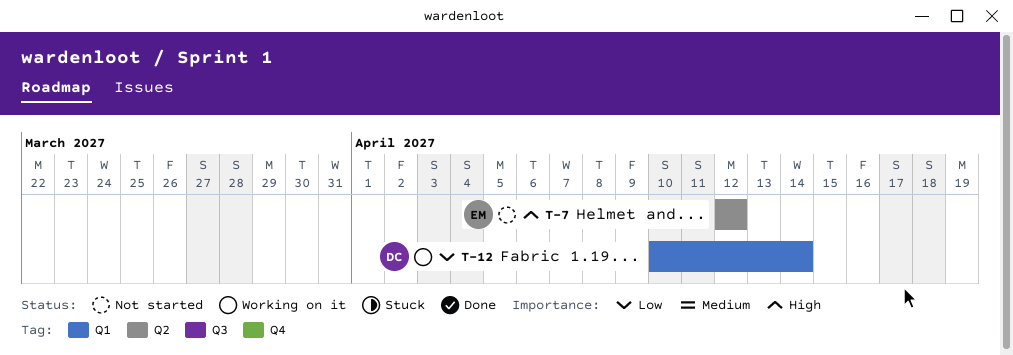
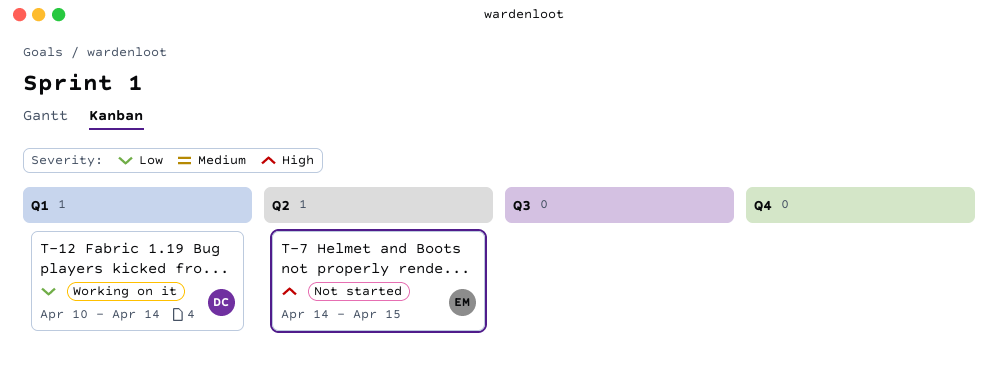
T-7, start: Apr 12 -> Apr 14
T-7, due: Apr 12 -> Apr 15

